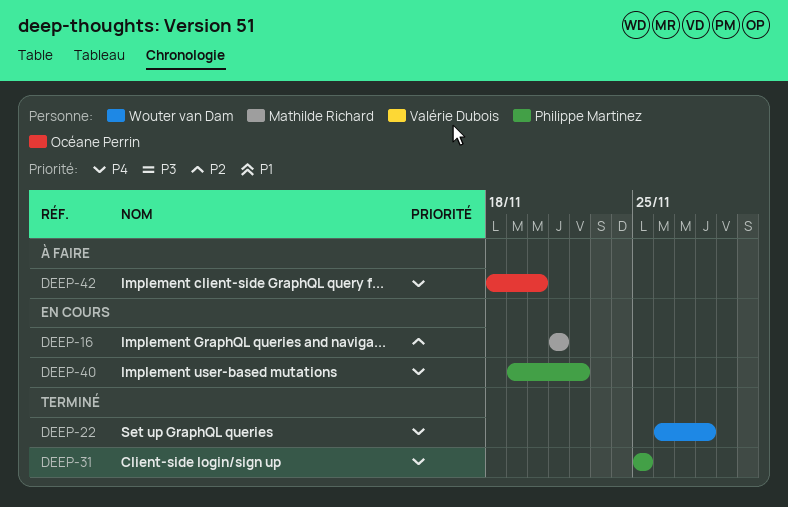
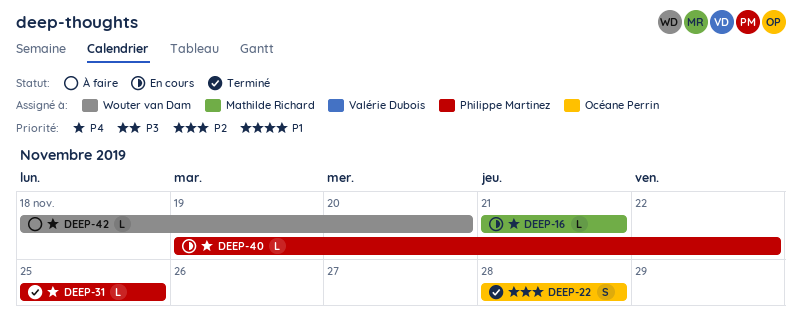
DEEP-16, priority: P2 -> P4
DEEP-22, owner: Wouter van Dam -> Océane Perrin
DEEP-22, priority: P4 -> P2
DEEP-22, start: Nov 26 -> Nov 28
DEEP-42, owner: Océane Perrin -> Wouter van Dam

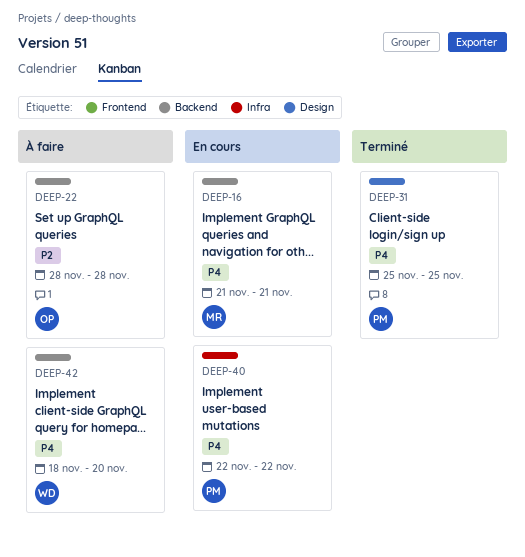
DEEP-22, status: Terminé -> À faire
DEEP-40, start: Nov 19 -> Nov 22

